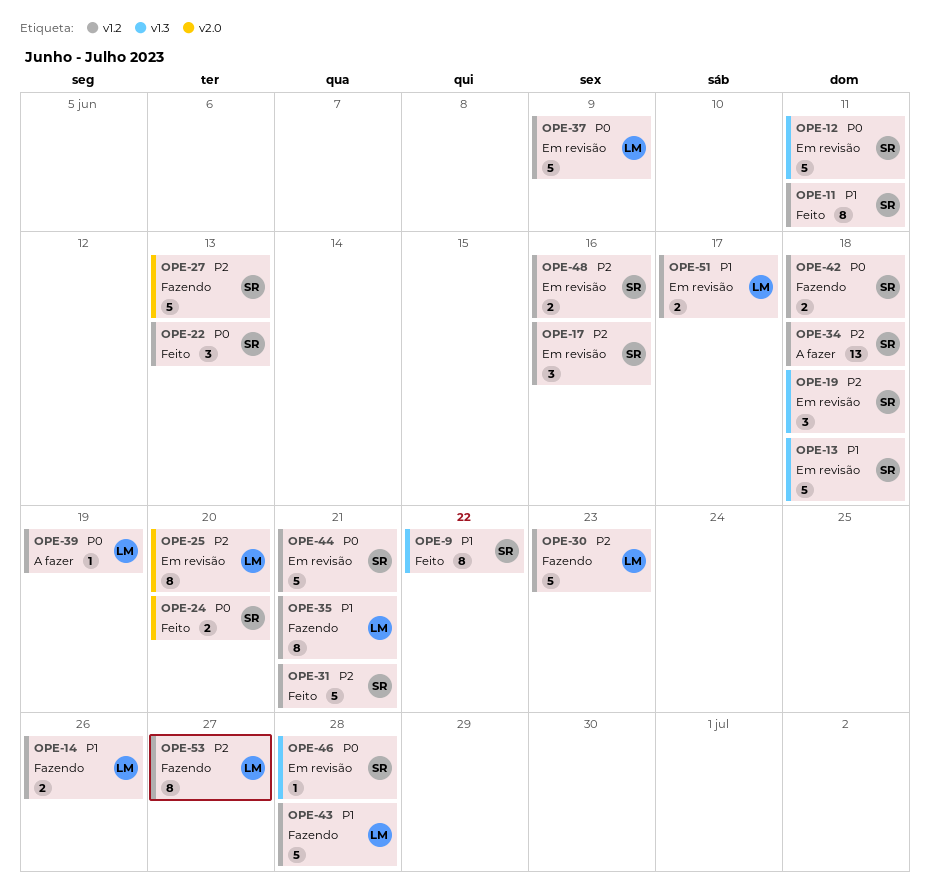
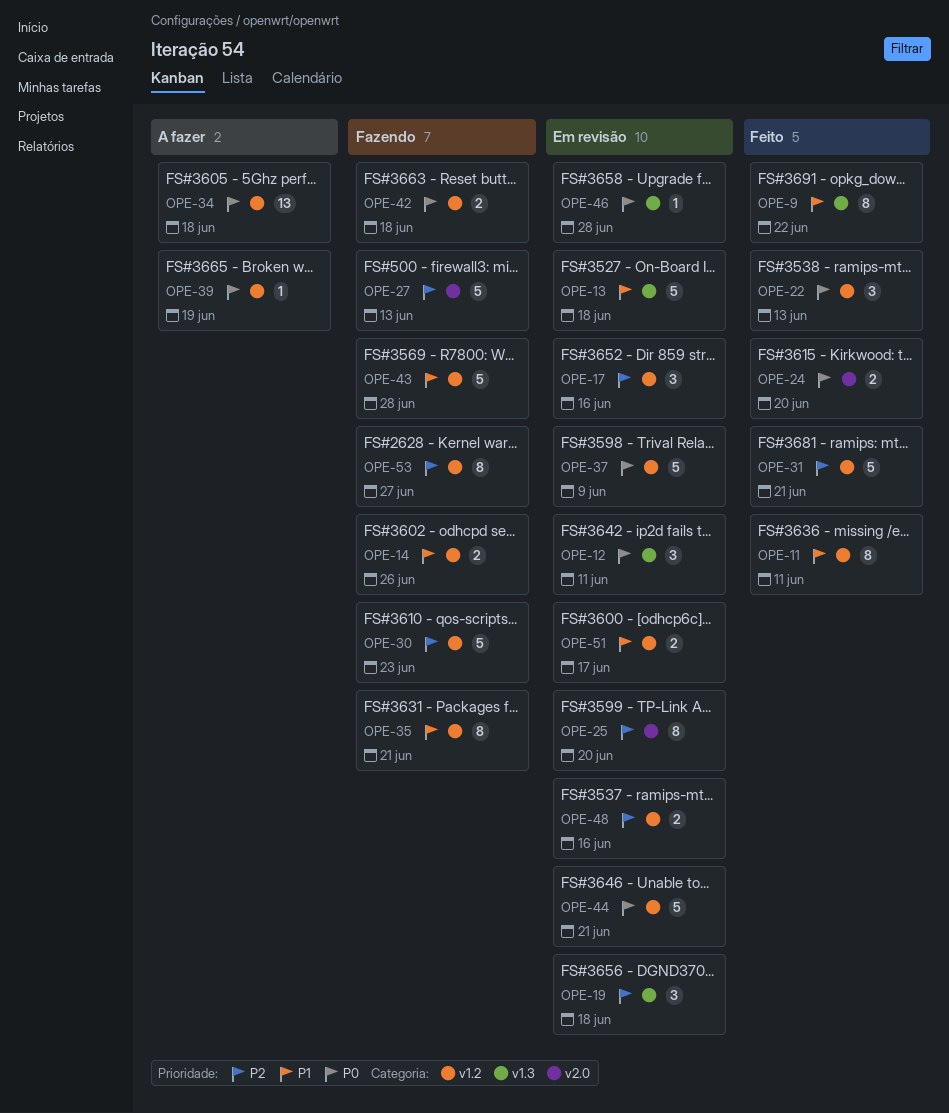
OPE-12, estimate: 5 -> 3
OPE-34, priority: P2 -> P0

